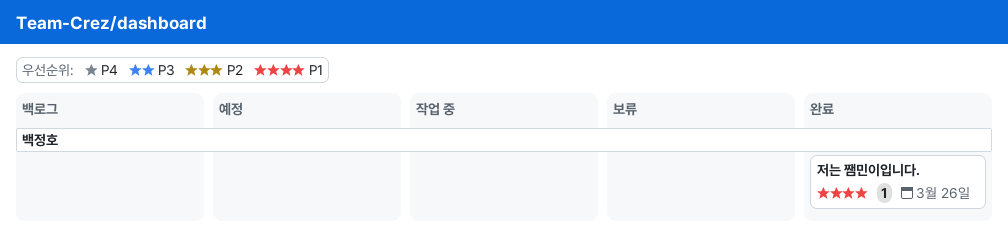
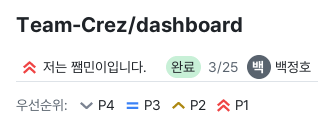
저는 쨈민이입니다., due: Mar 26 -> Mar 25

